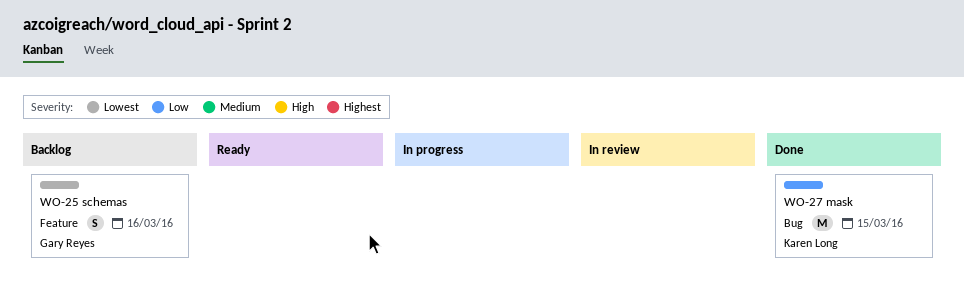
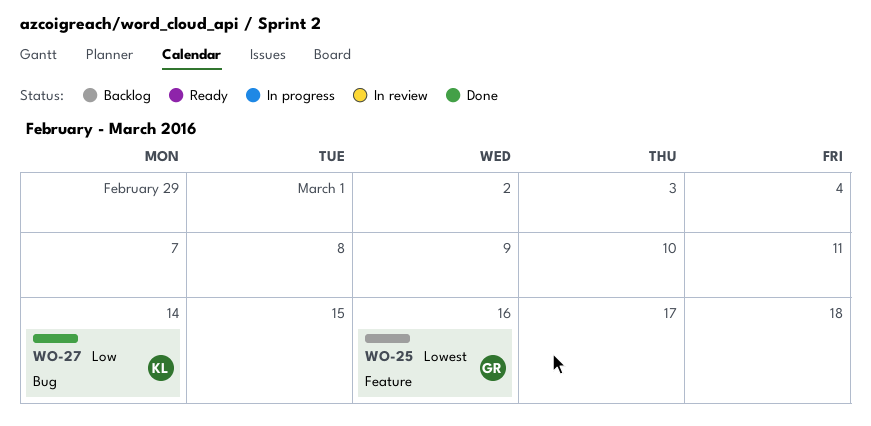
WO-27, due: Mar 15 -> Mar 14

